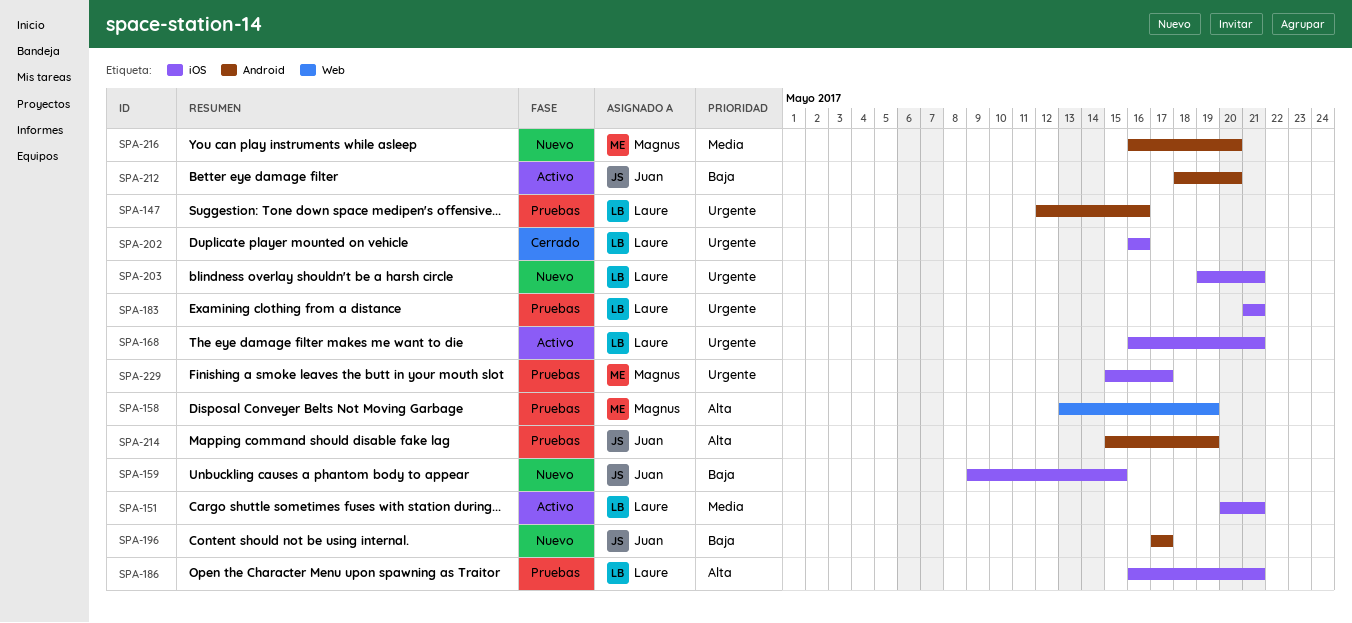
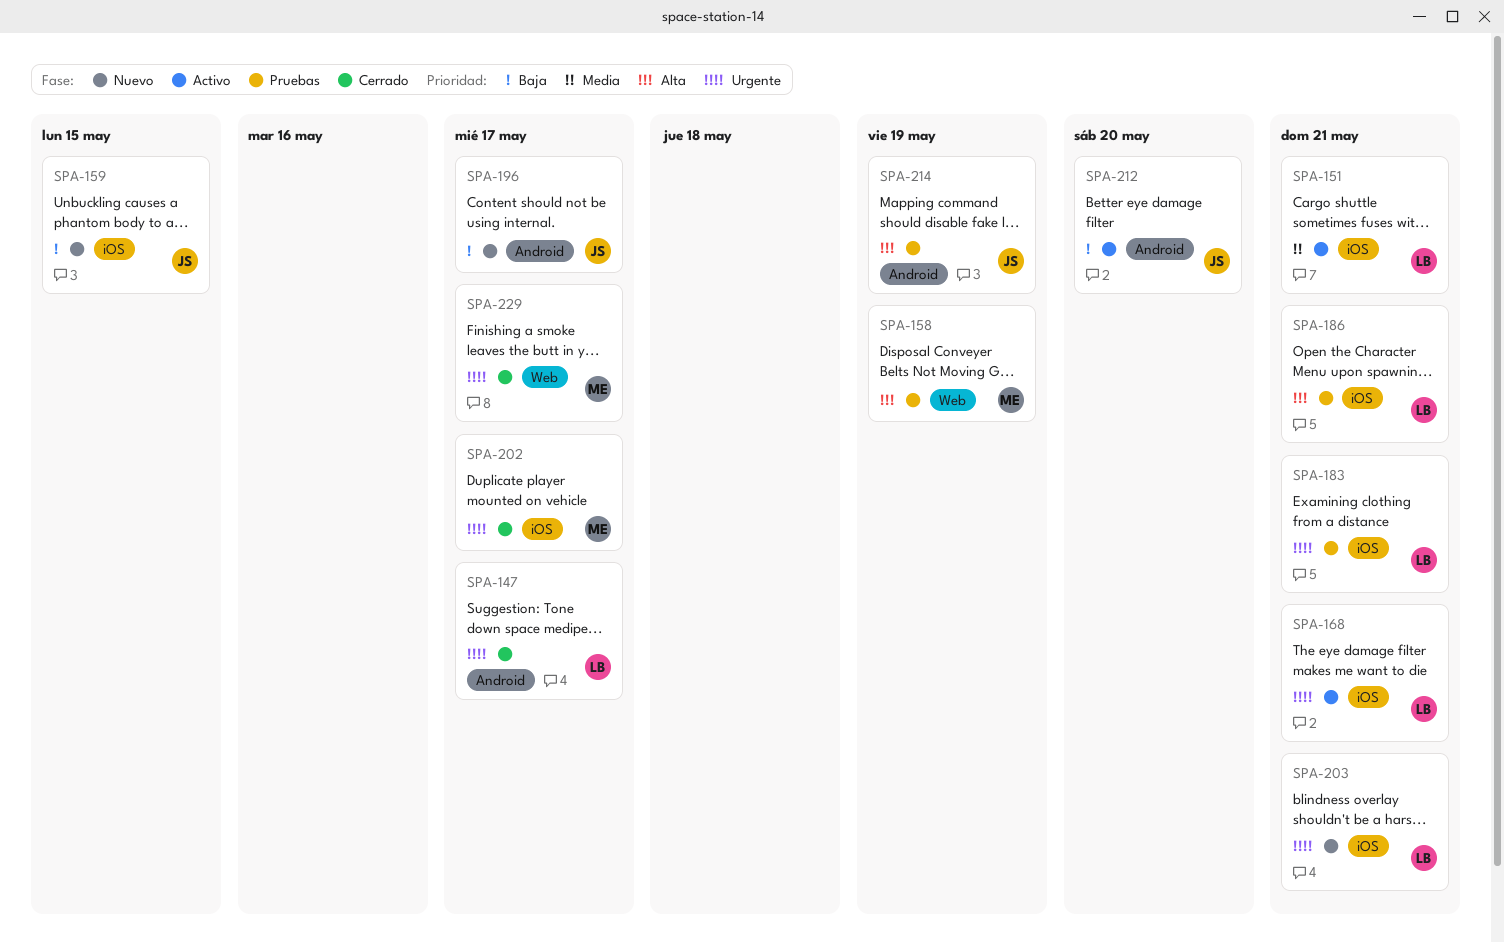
SPA-147, status: Pruebas -> Cerrado
SPA-147, due: May 16 -> May 17
SPA-202, owner: Laure -> Magnus
SPA-202, due: May 16 -> May 17
SPA-216: present -> none
SPA-229, status: Pruebas -> Cerrado
SPA-229, label: iOS -> Web

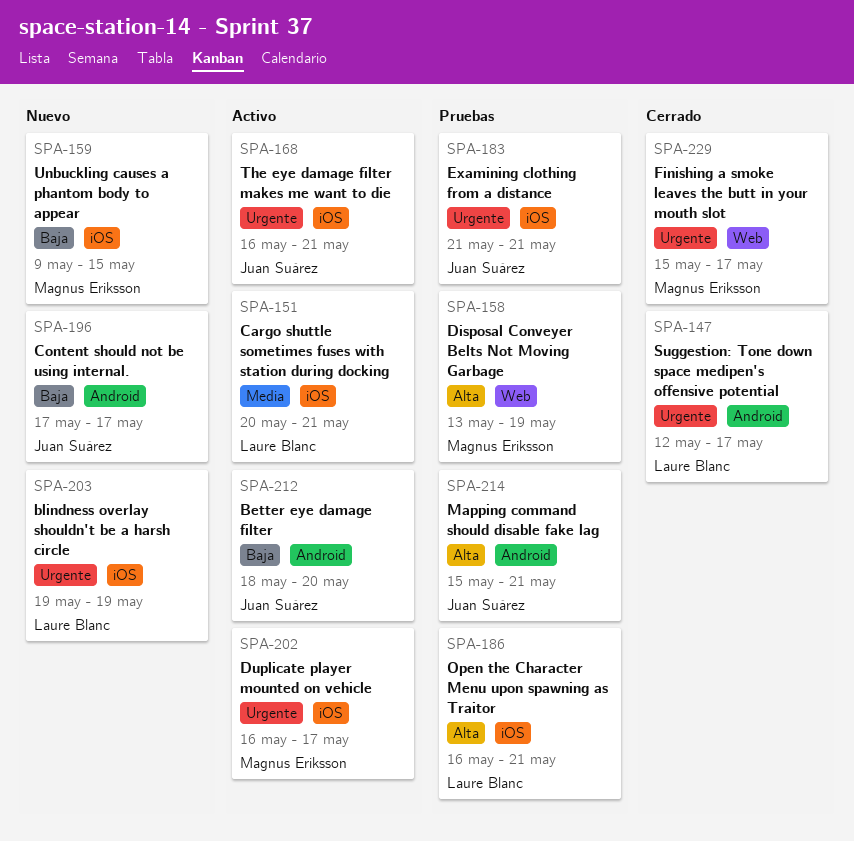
SPA-159, owner: Juan Suárez -> Magnus Eriksson
SPA-168, owner: Laure Blanc -> Juan Suárez
SPA-183, owner: Laure Blanc -> Juan Suárez
SPA-202, status: Cerrado -> Activo
SPA-203, due: May 21 -> May 19
SPA-214, due: May 19 -> May 21

